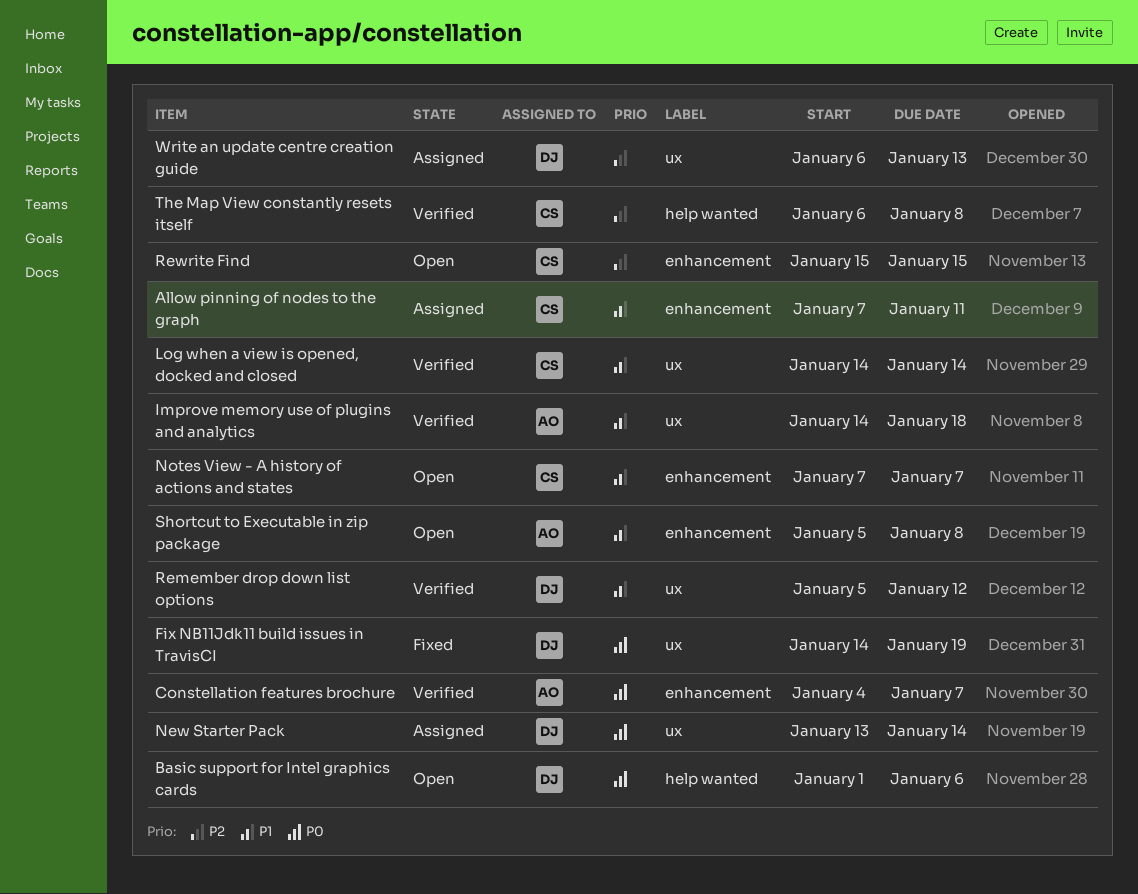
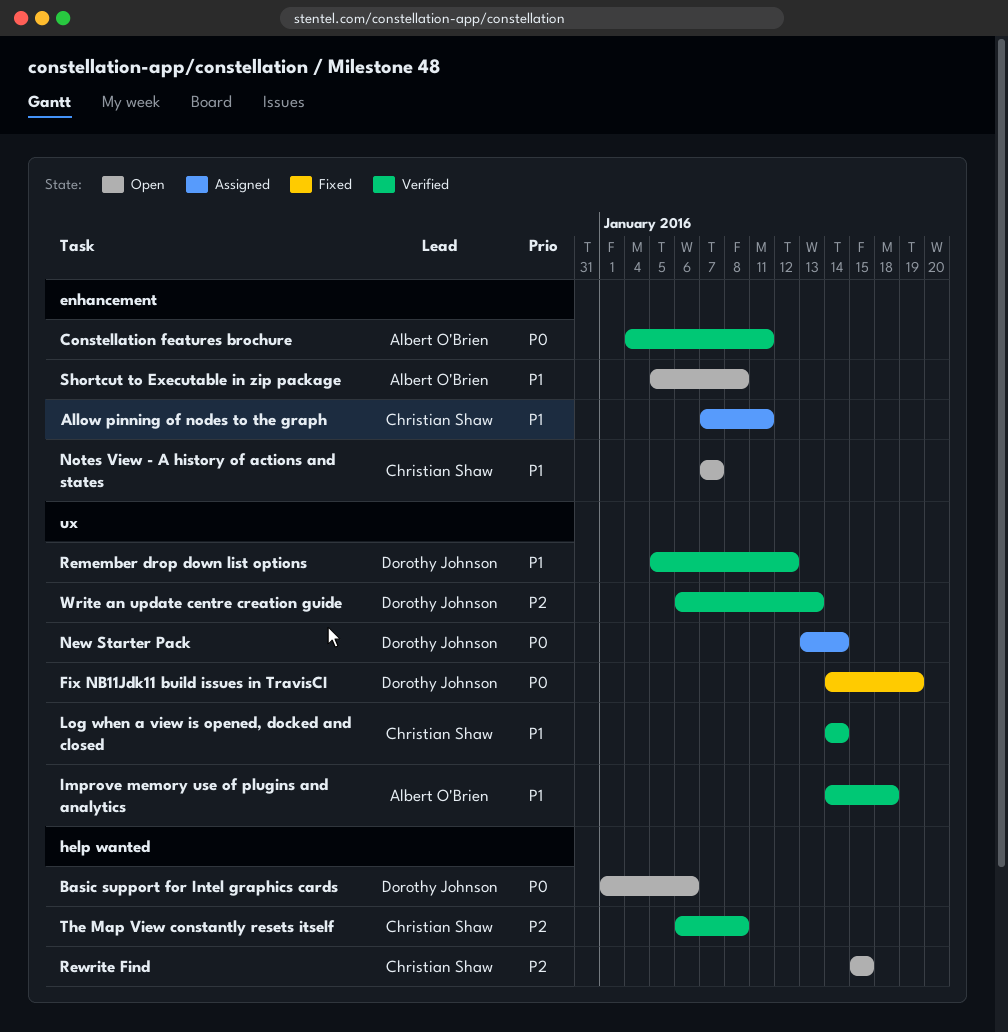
Constellation features brochure, due: Jan 7 -> Jan 11
Rewrite Find, label: enhancement -> help wanted
Write an update centre creation guide, status: Assigned -> Verified

